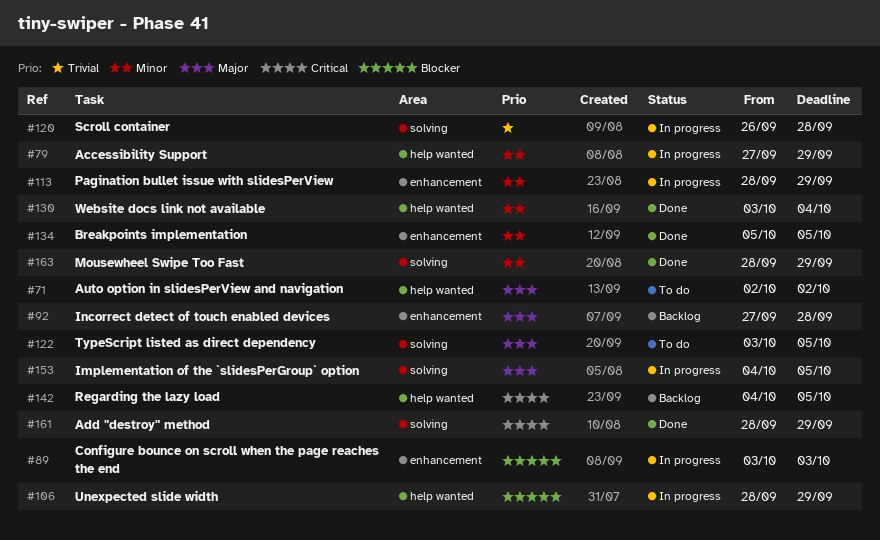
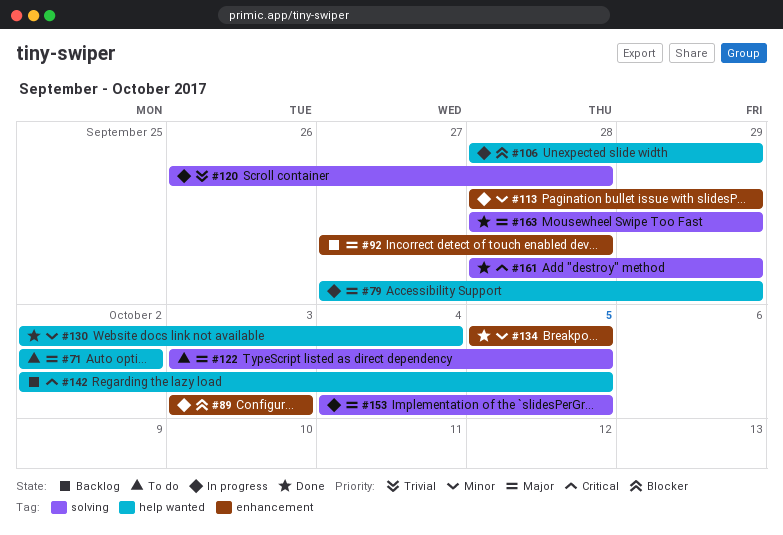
#79, priority: Minor -> Major
#130, start: Oct 3 -> Oct 2
#142, start: Oct 4 -> Oct 2
#163, priority: Minor -> Major

